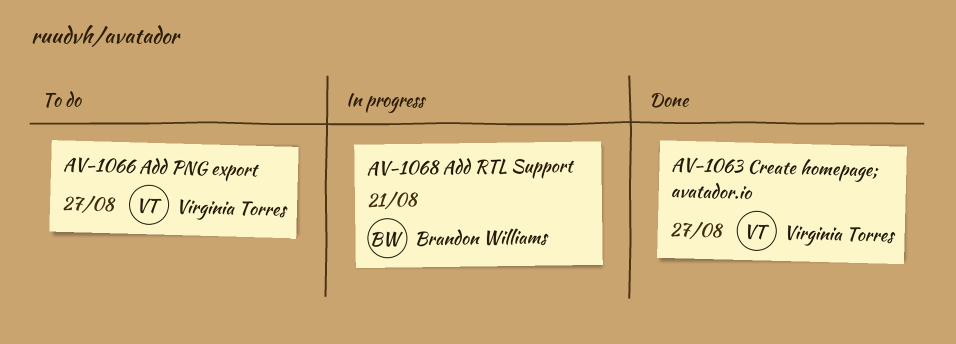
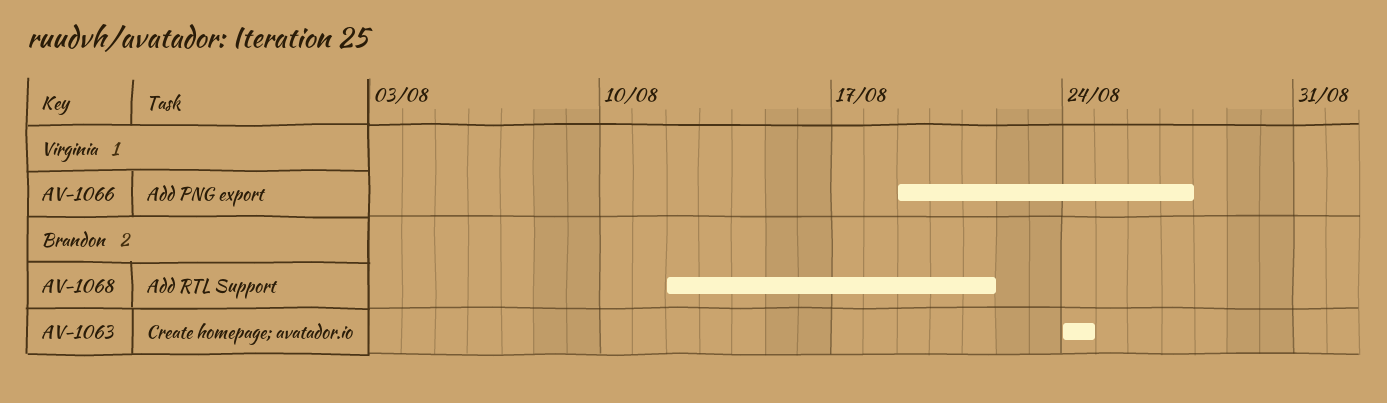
AV-1063, owner: Virginia Torres -> Brandon Williams
AV-1063, due: Aug 27 -> Aug 24

